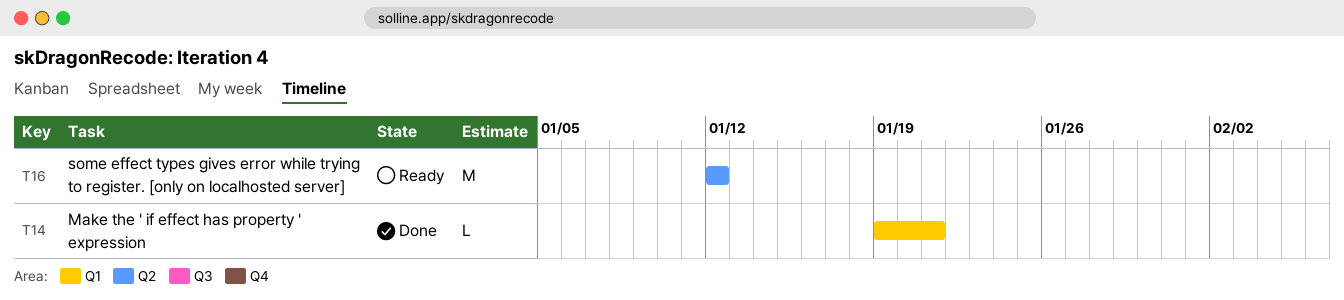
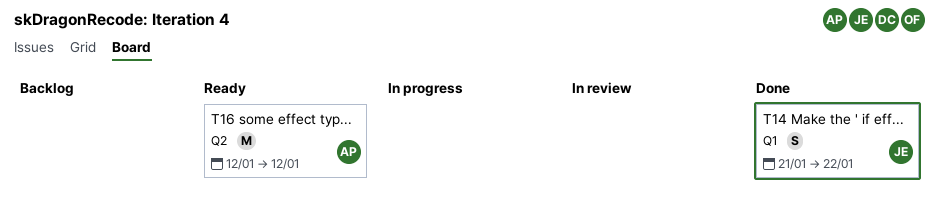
T14, estimate: L -> S
T14, start: Jan 19 -> Jan 21
T14, due: Jan 21 -> Jan 22

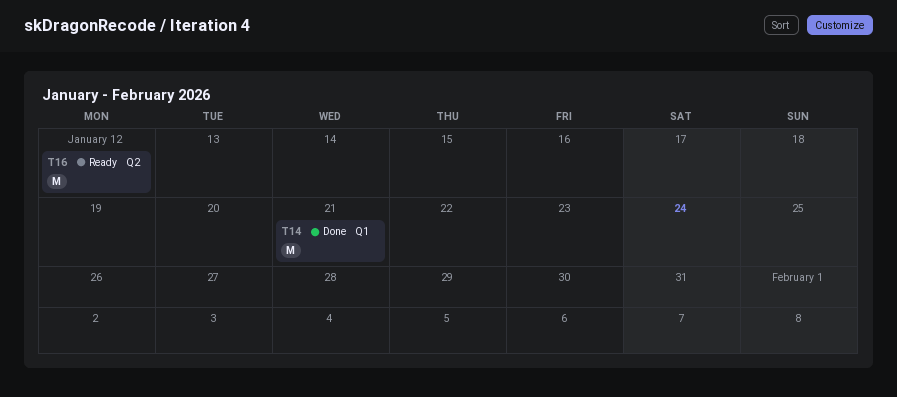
T14, estimate: S -> M
T14, due: Jan 22 -> Jan 21

